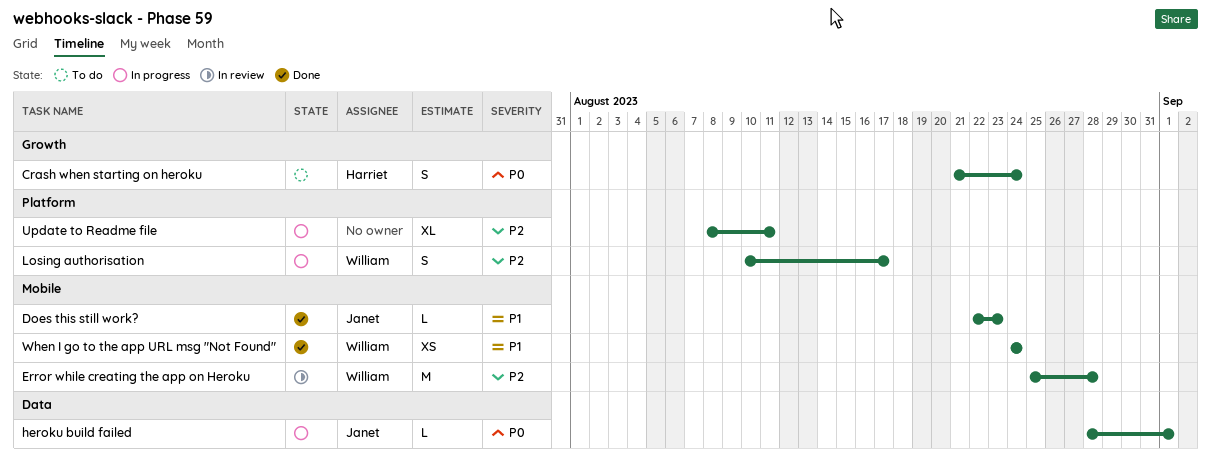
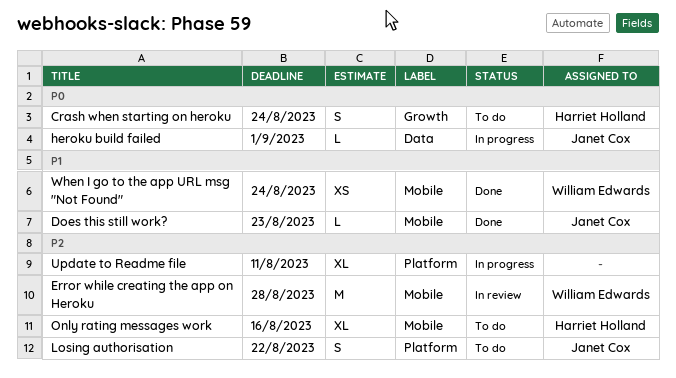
Losing authorisation, status: In progress -> To do
Losing authorisation, owner: William Edwards -> Janet Cox
Losing authorisation, due: Aug 17 -> Aug 22
Only rating messages work: none -> present

